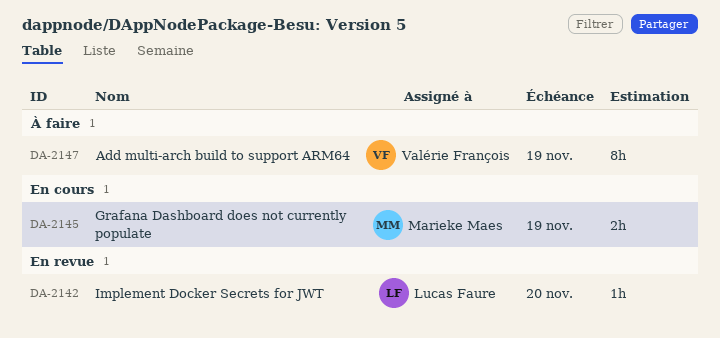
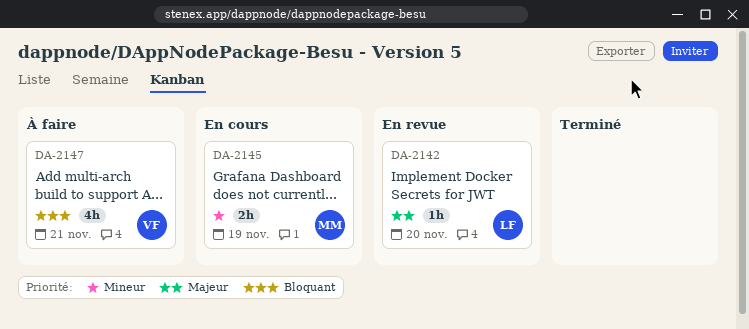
DA-2147, estimate: 8h -> 4h
DA-2147, due: Nov 19 -> Nov 21

